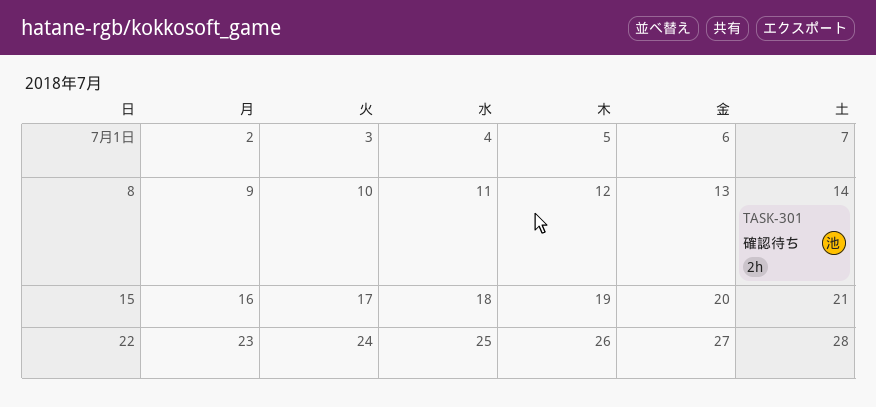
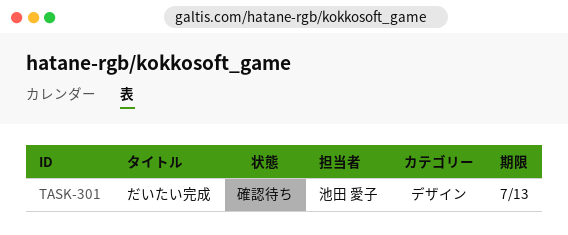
TASK-301, due: Jul 14 -> Jul 13

